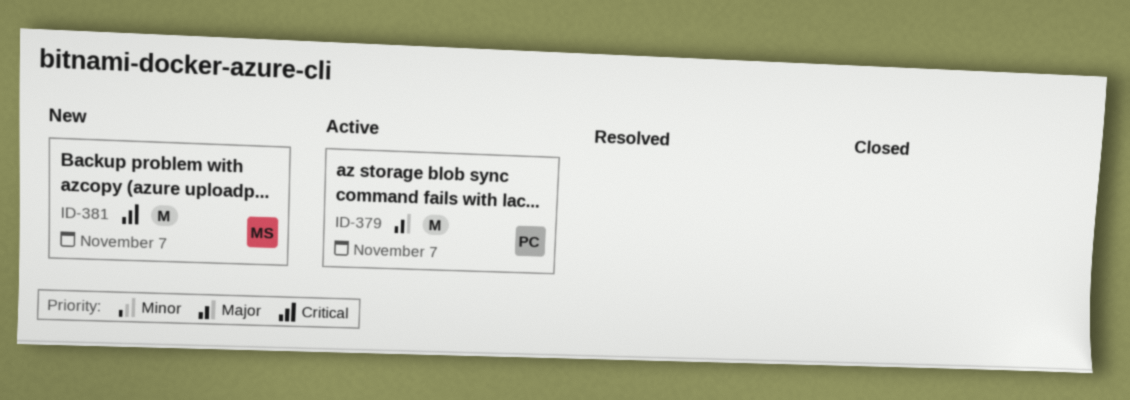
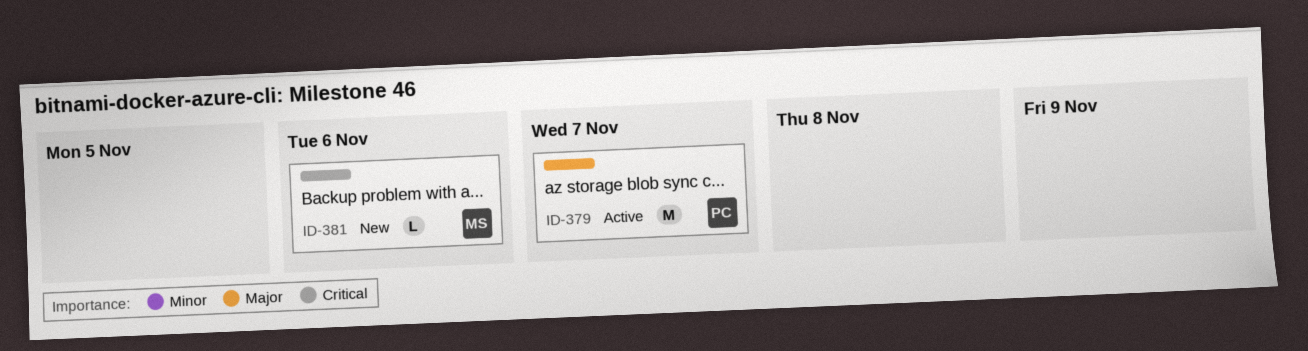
ID-381, estimate: M -> L
ID-381, due: Nov 7 -> Nov 6

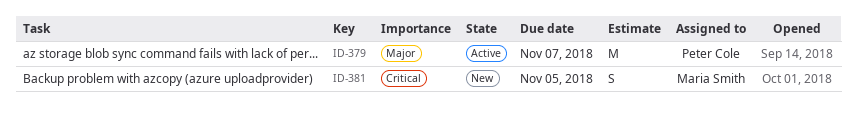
ID-381, estimate: L -> S
ID-381, due: Nov 6 -> Nov 5

